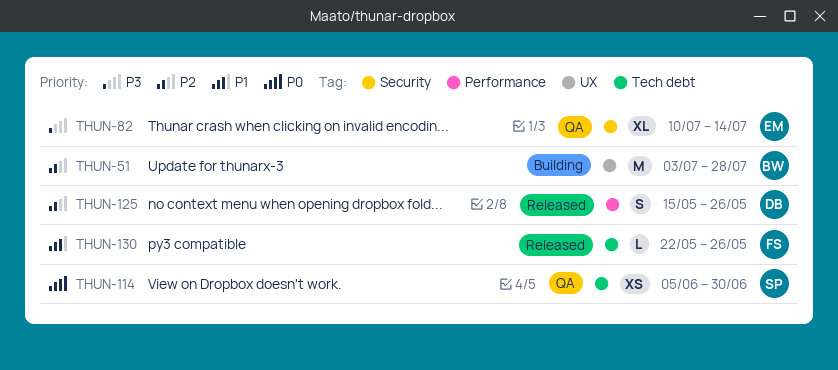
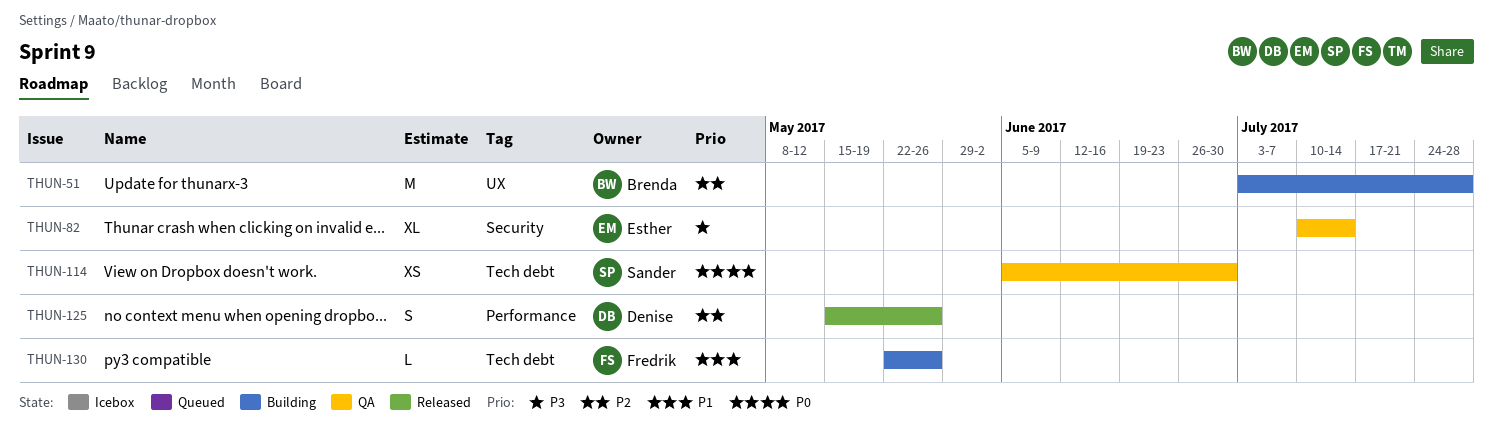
THUN-130, status: Released -> Building

